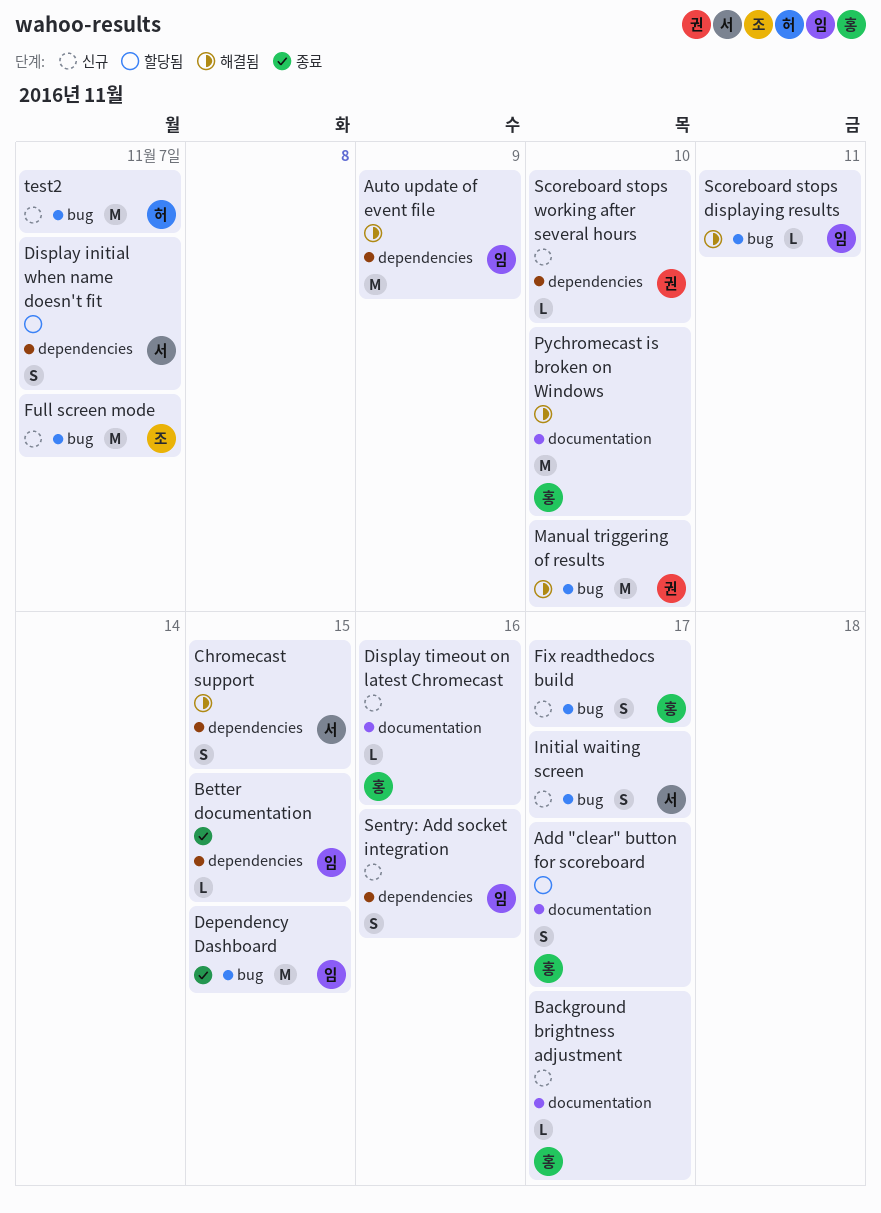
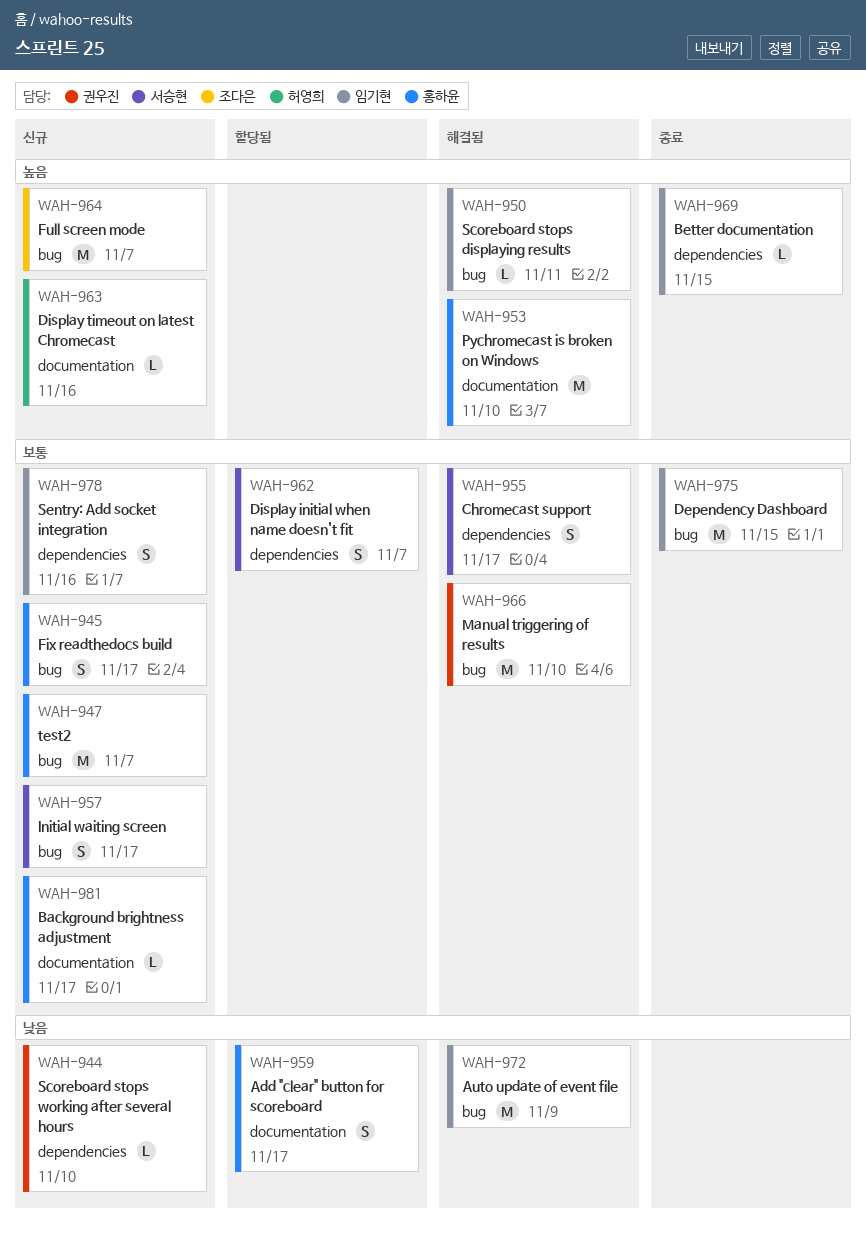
Auto update of event file, label: dependencies -> bug
Chromecast support, due: Nov 15 -> Nov 17
Display timeout on latest Chromecast, owner: 홍하윤 -> 허영희
test2, owner: 허영희 -> 홍하윤

